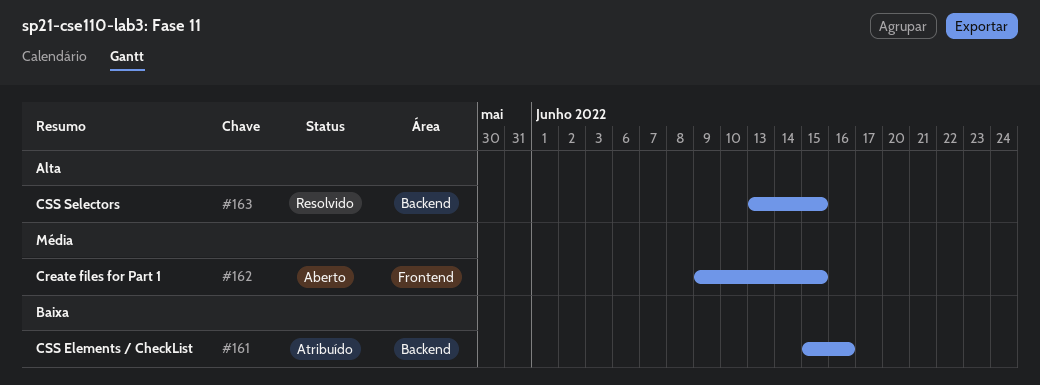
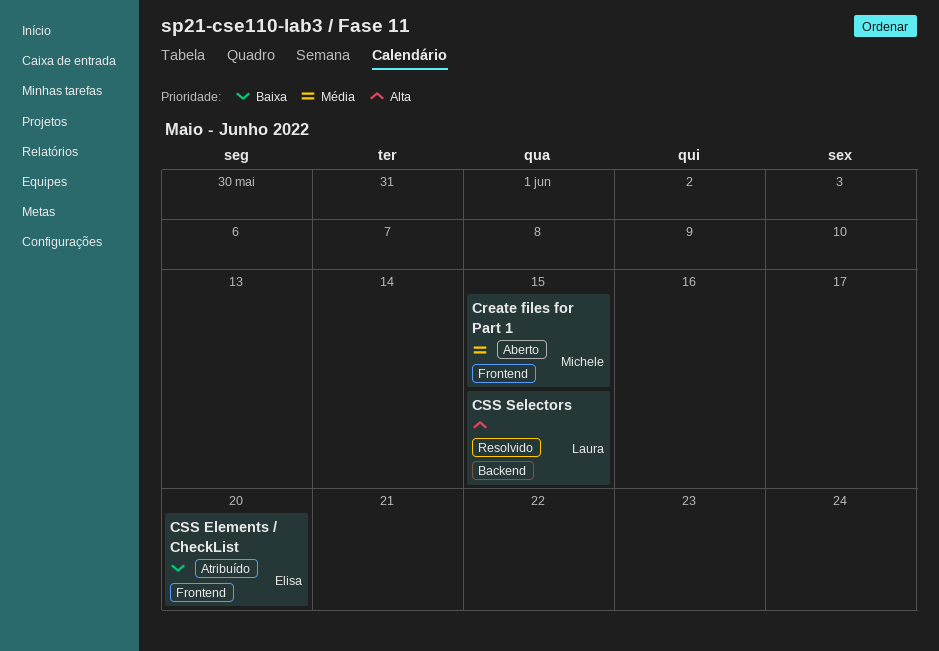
CSS Elements / CheckList, label: Backend -> Frontend
CSS Elements / CheckList, due: Jun 16 -> Jun 20

